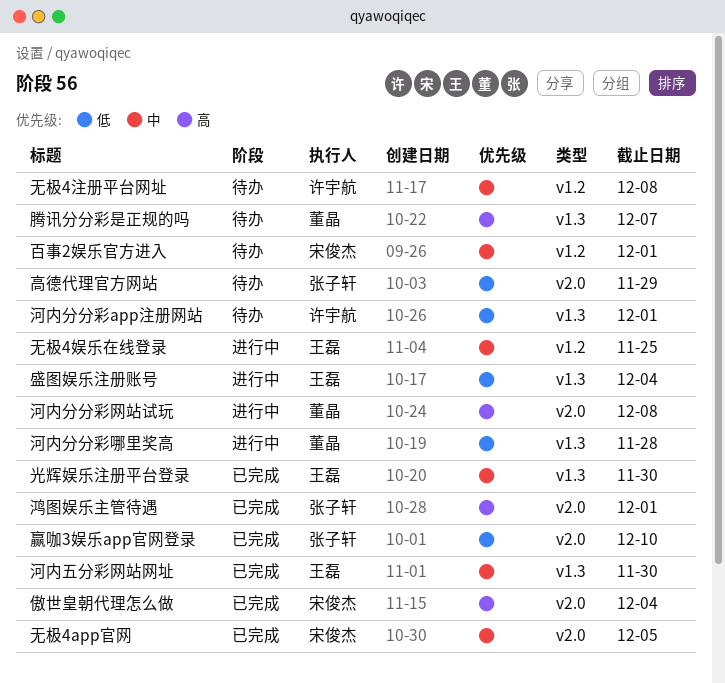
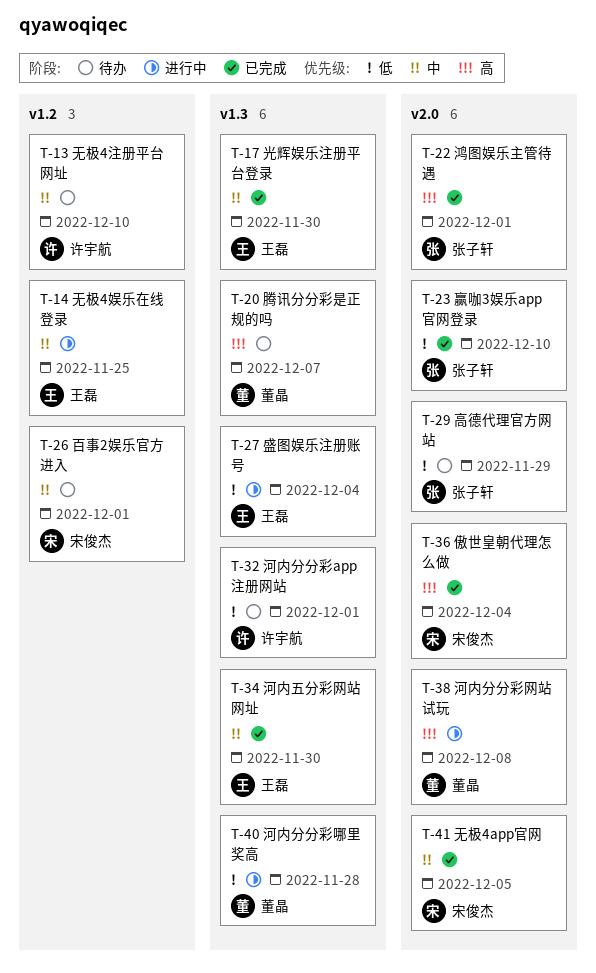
无极4注册平台网址, due: Dec 8 -> Dec 10

